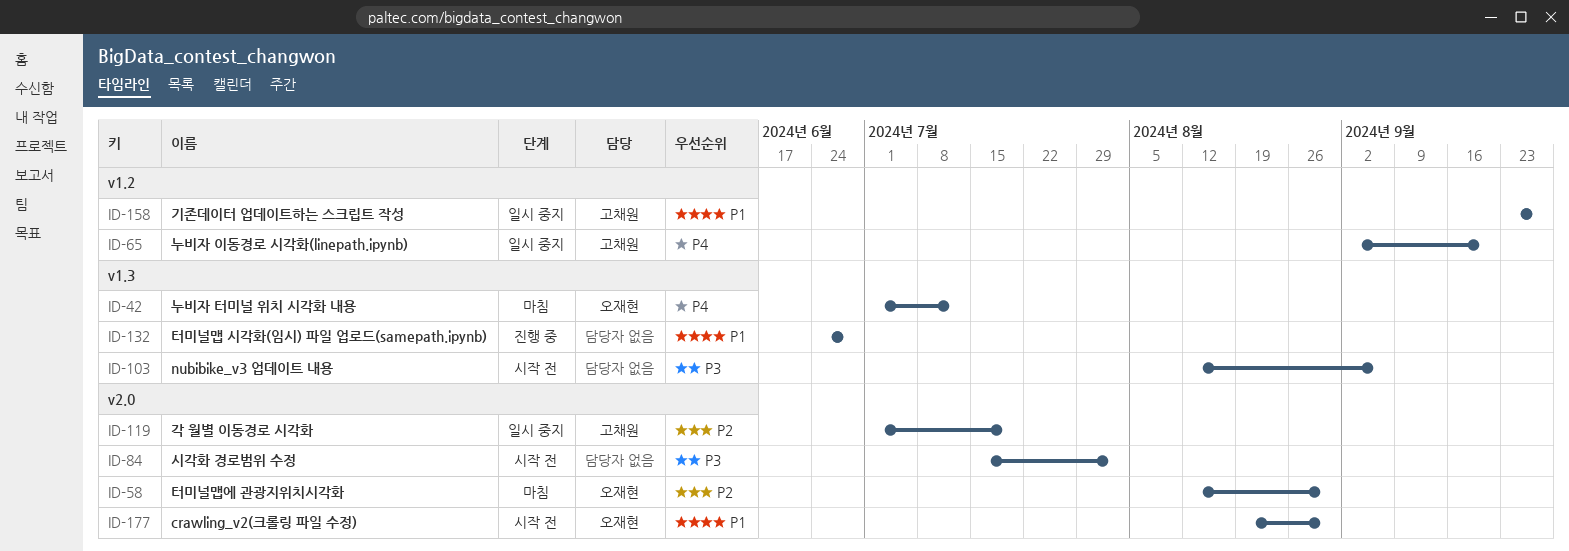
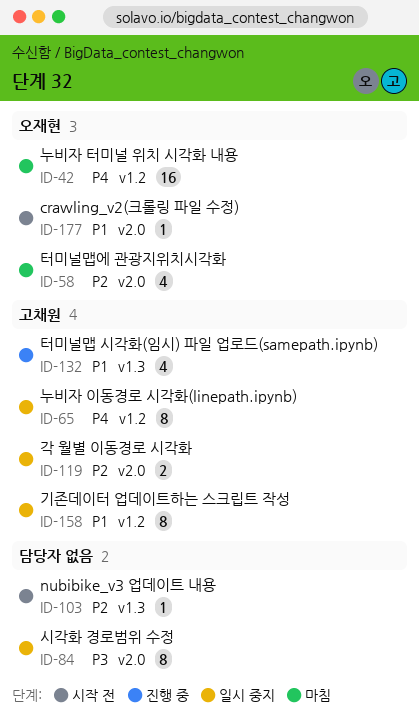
ID-42, label: v1.3 -> v1.2
ID-84, status: 시작 전 -> 일시 중지
ID-103, priority: P3 -> P2
ID-132, owner: none -> 고채원

